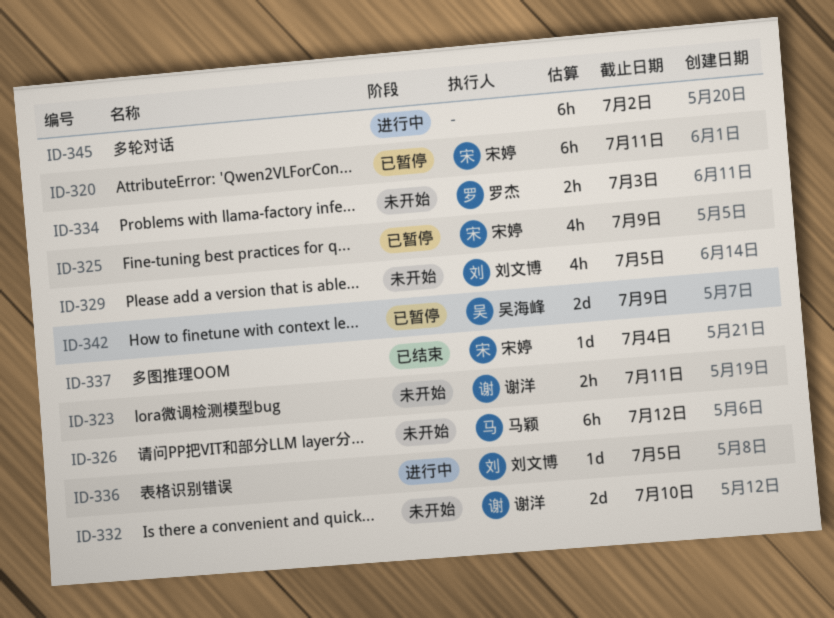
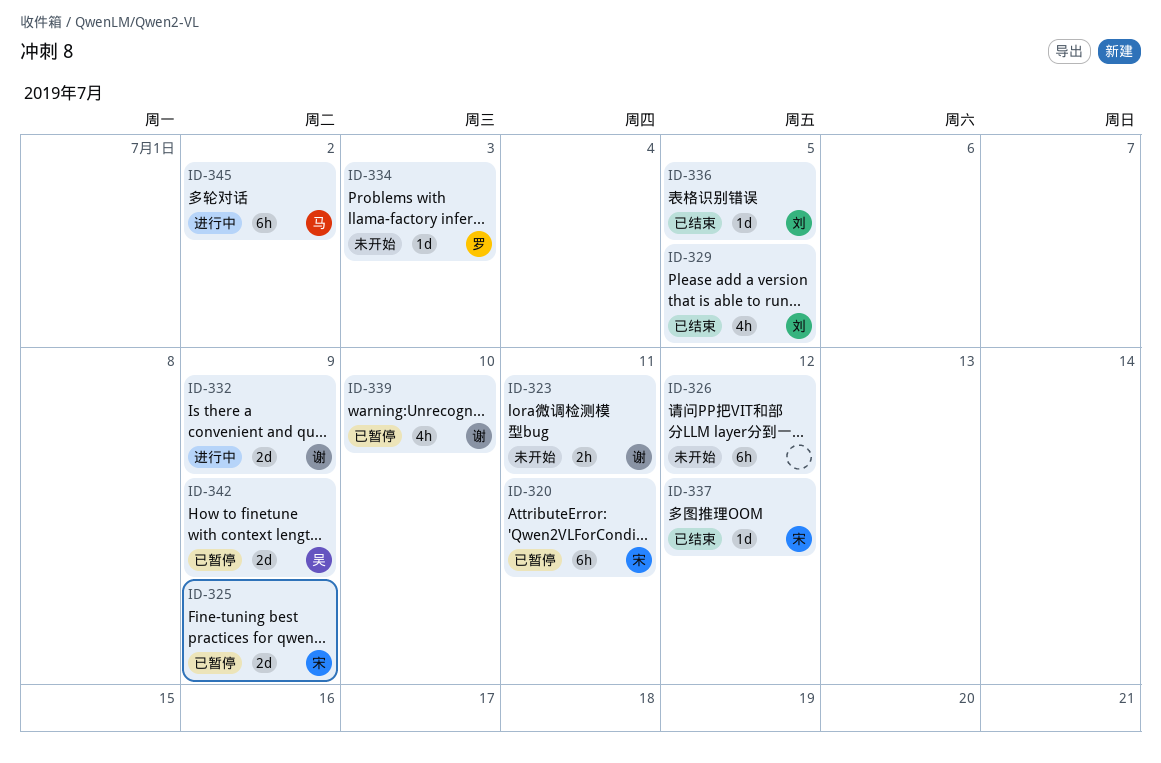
ID-325, estimate: 4h -> 2d
ID-326, owner: 马颖 -> none
ID-329, status: 未开始 -> 已结束
ID-332, status: 未开始 -> 进行中
ID-332, due: Jul 10 -> Jul 9
ID-334, estimate: 2h -> 1d
ID-336, status: 进行中 -> 已结束
ID-337, due: Jul 4 -> Jul 12
ID-339: none -> present
ID-345, owner: none -> 马颖

